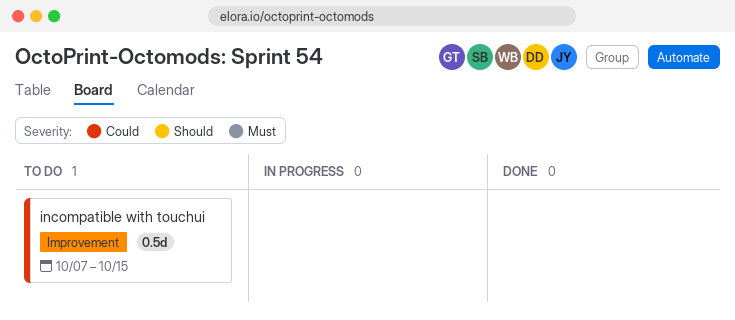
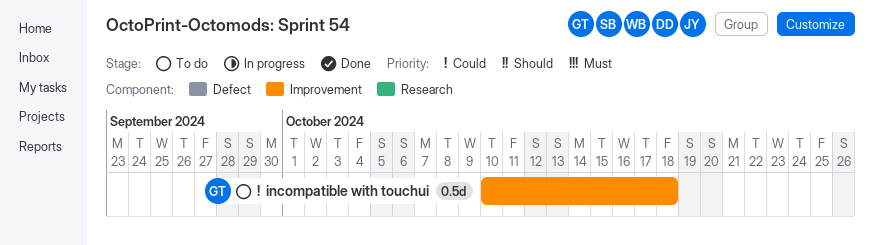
incompatible with touchui, start: Oct 7 -> Oct 10
incompatible with touchui, due: Oct 15 -> Oct 18

